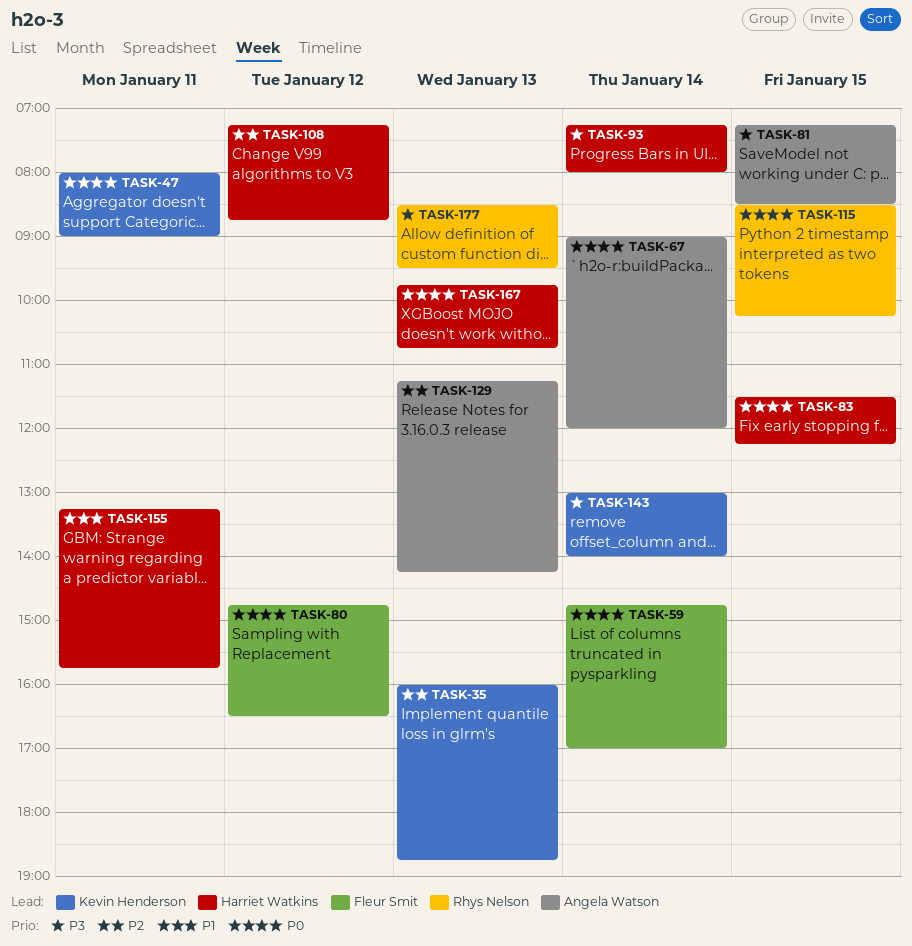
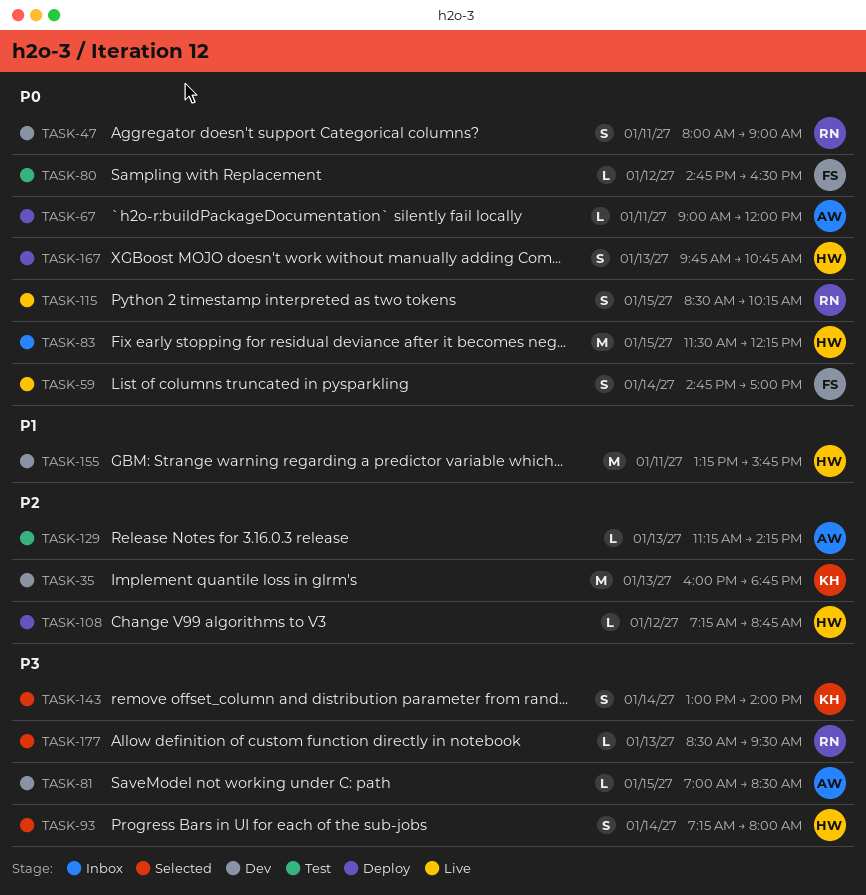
TASK-47, owner: Kevin Henderson -> Rhys Nelson
TASK-67, day: Jan 14 -> Jan 11
TASK-81, begins: 07:15 -> 07:00

